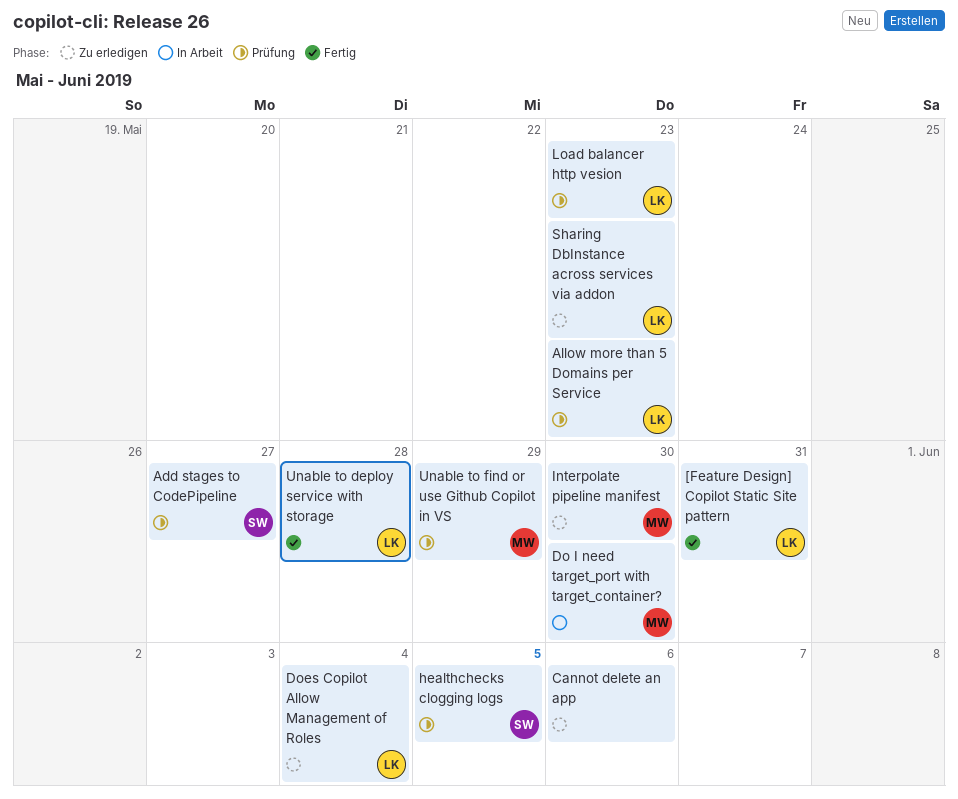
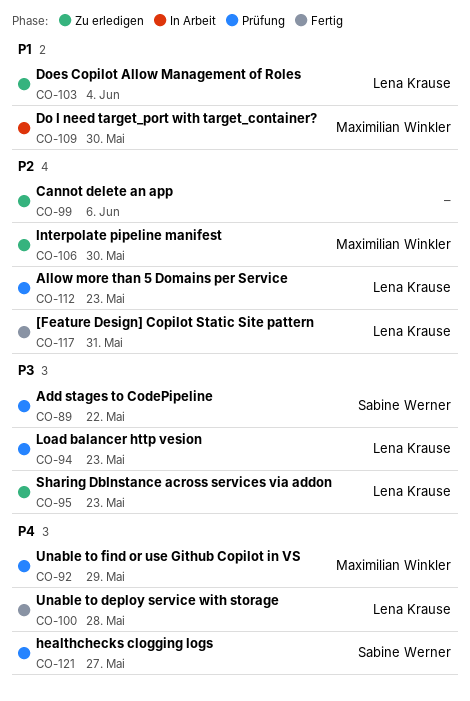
Add stages to CodePipeline, due: May 27 -> May 22
healthchecks clogging logs, due: Jun 5 -> May 27

